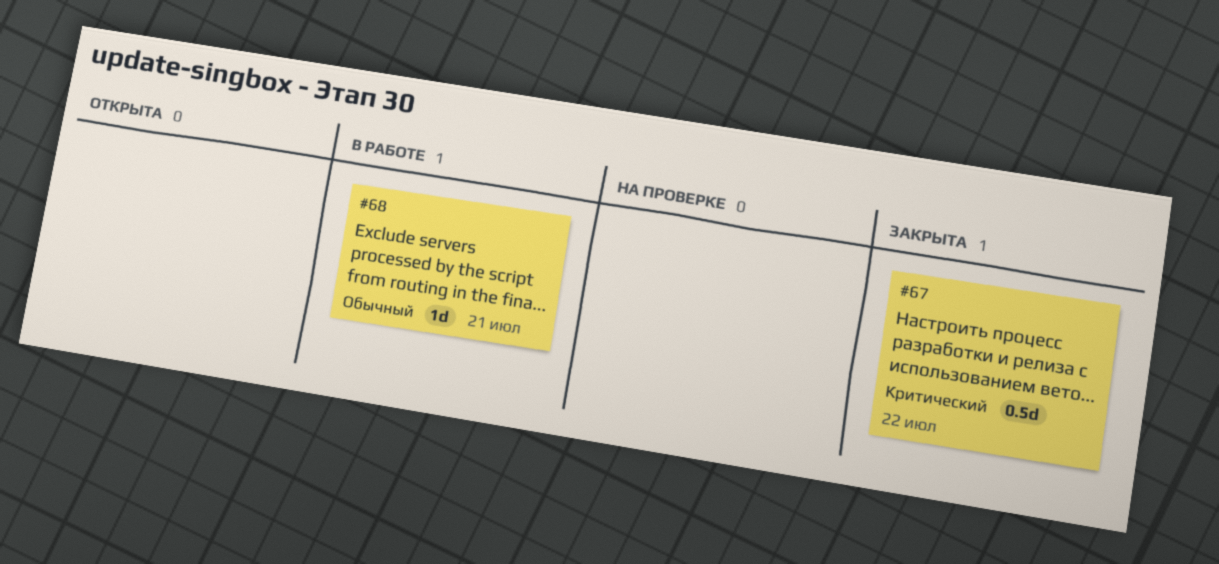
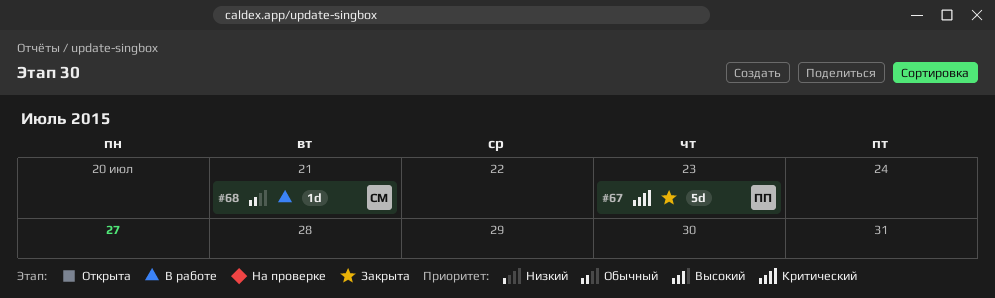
#67, estimate: 0.5d -> 5d
#67, due: Jul 22 -> Jul 23

